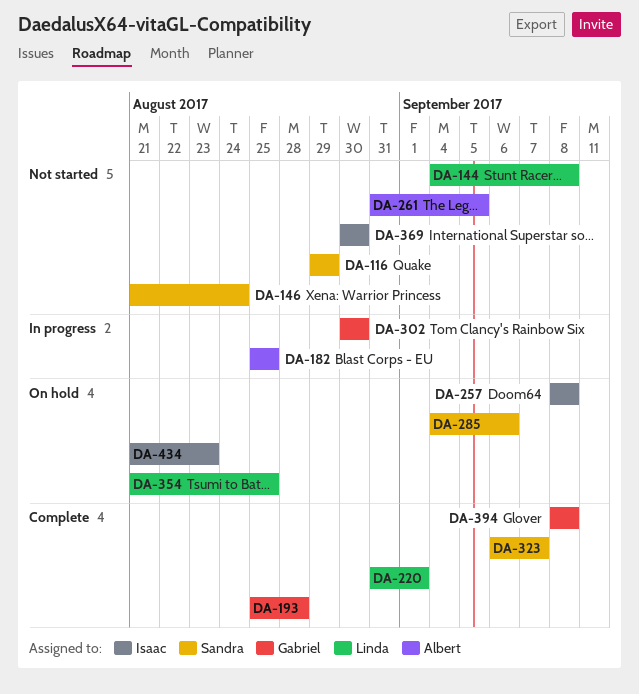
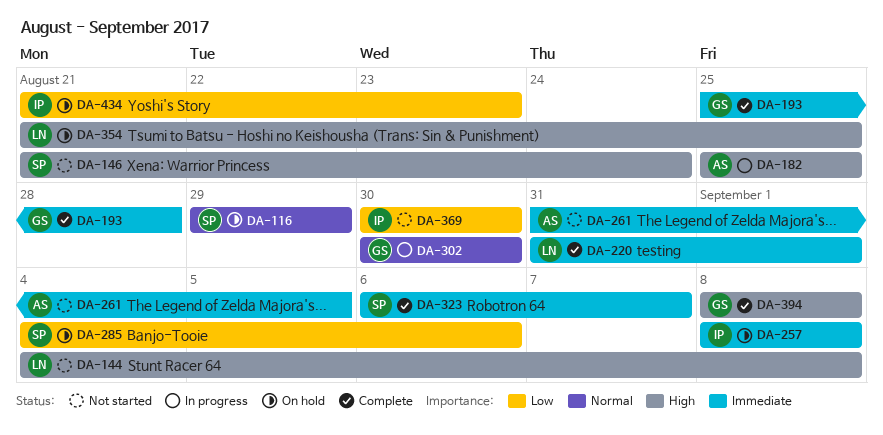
DA-116, status: Not started -> On hold

